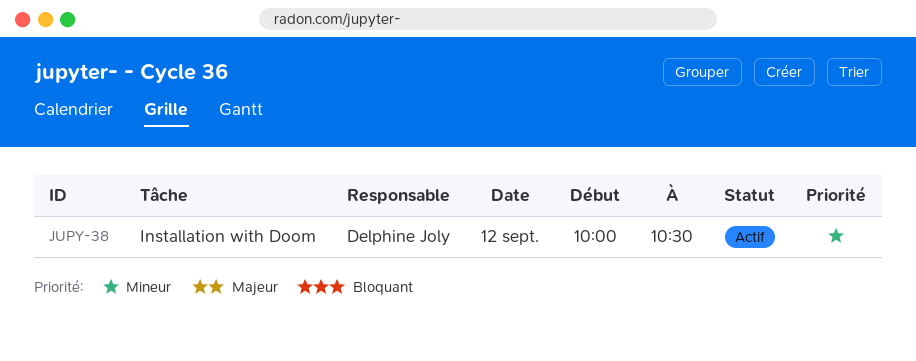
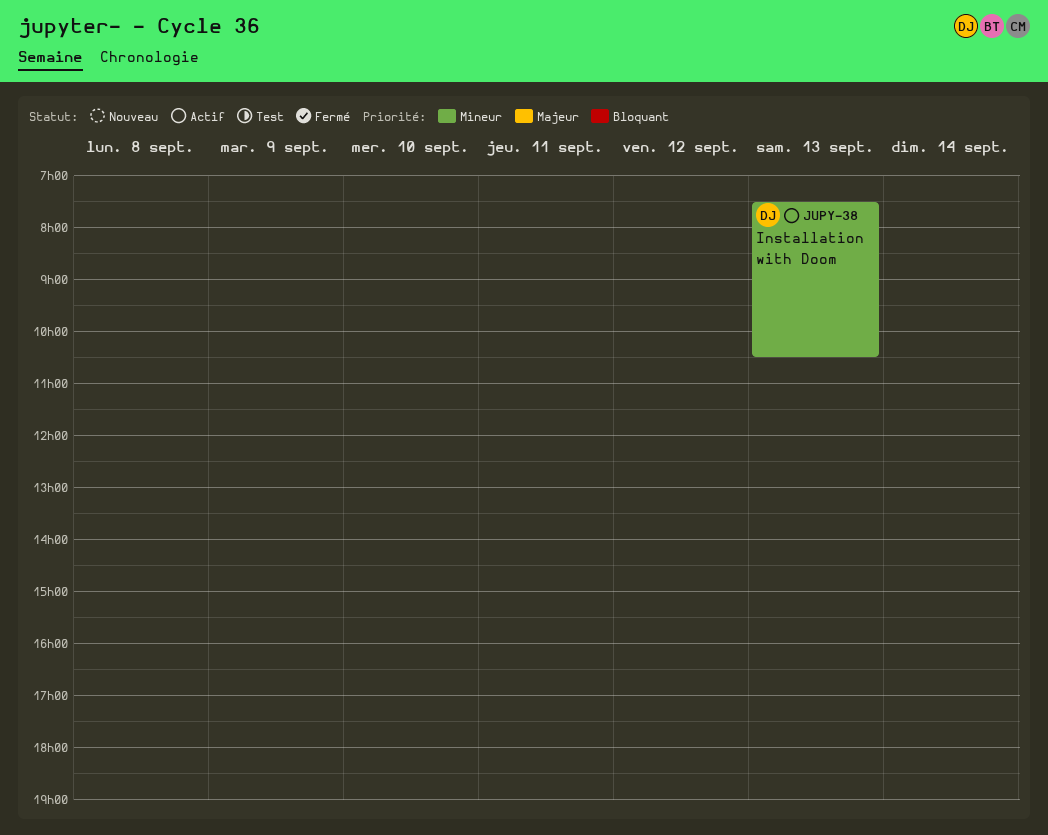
JUPY-38, day: Sep 12 -> Sep 13
JUPY-38, begins: 10:00 -> 07:30

